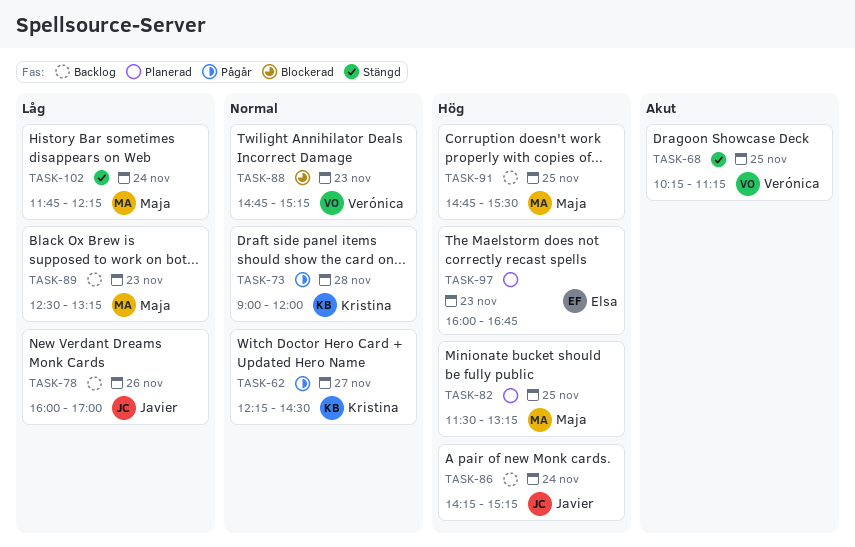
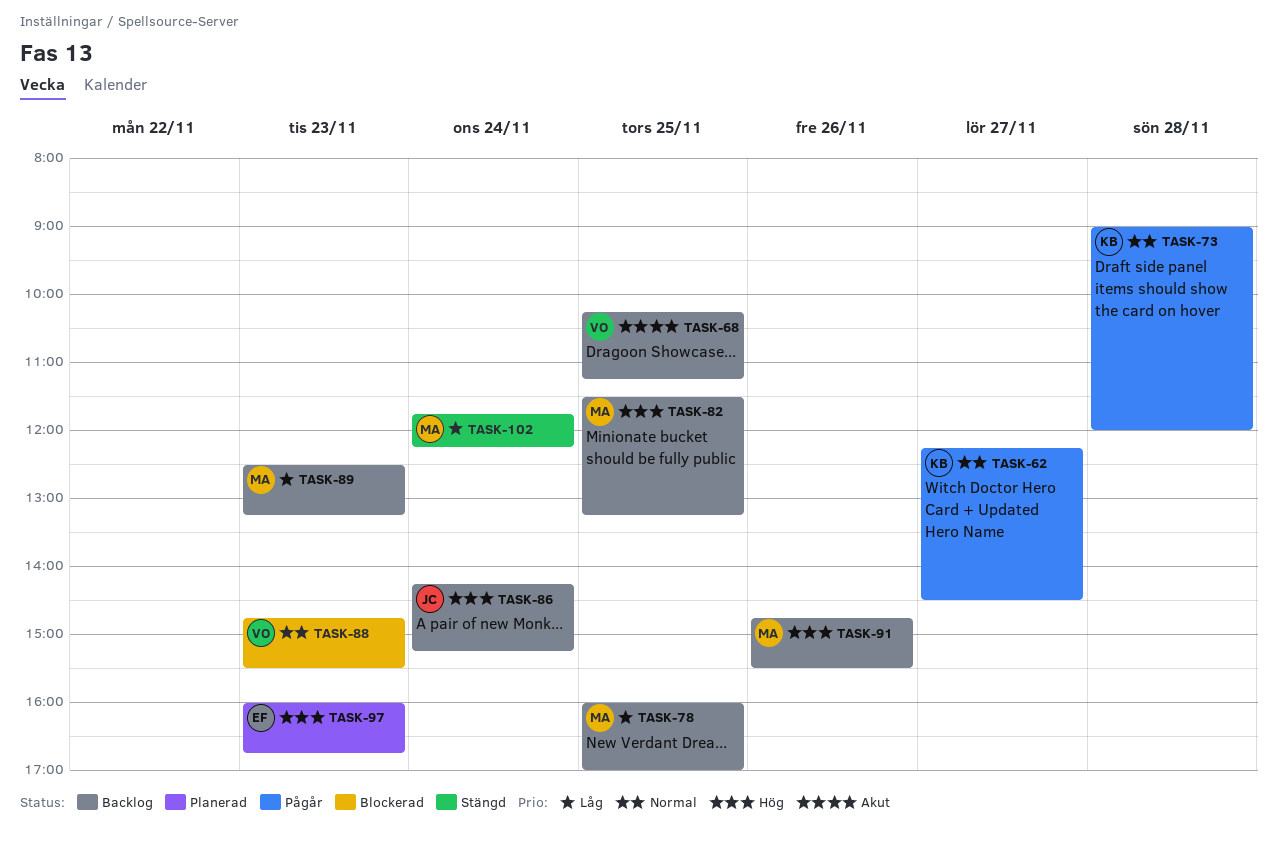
TASK-68, status: Stängd -> Backlog
TASK-78, owner: Javier -> Maja
TASK-78, day: Nov 26 -> Nov 25
TASK-82, status: Planerad -> Backlog
TASK-88, ends: 15:15 -> 15:30
TASK-91, day: Nov 25 -> Nov 26

